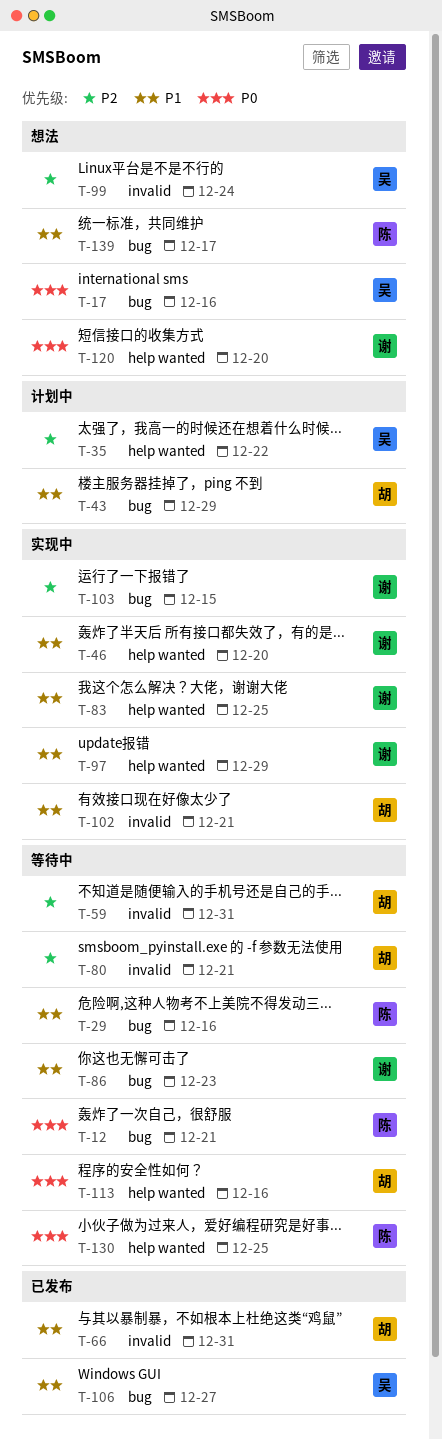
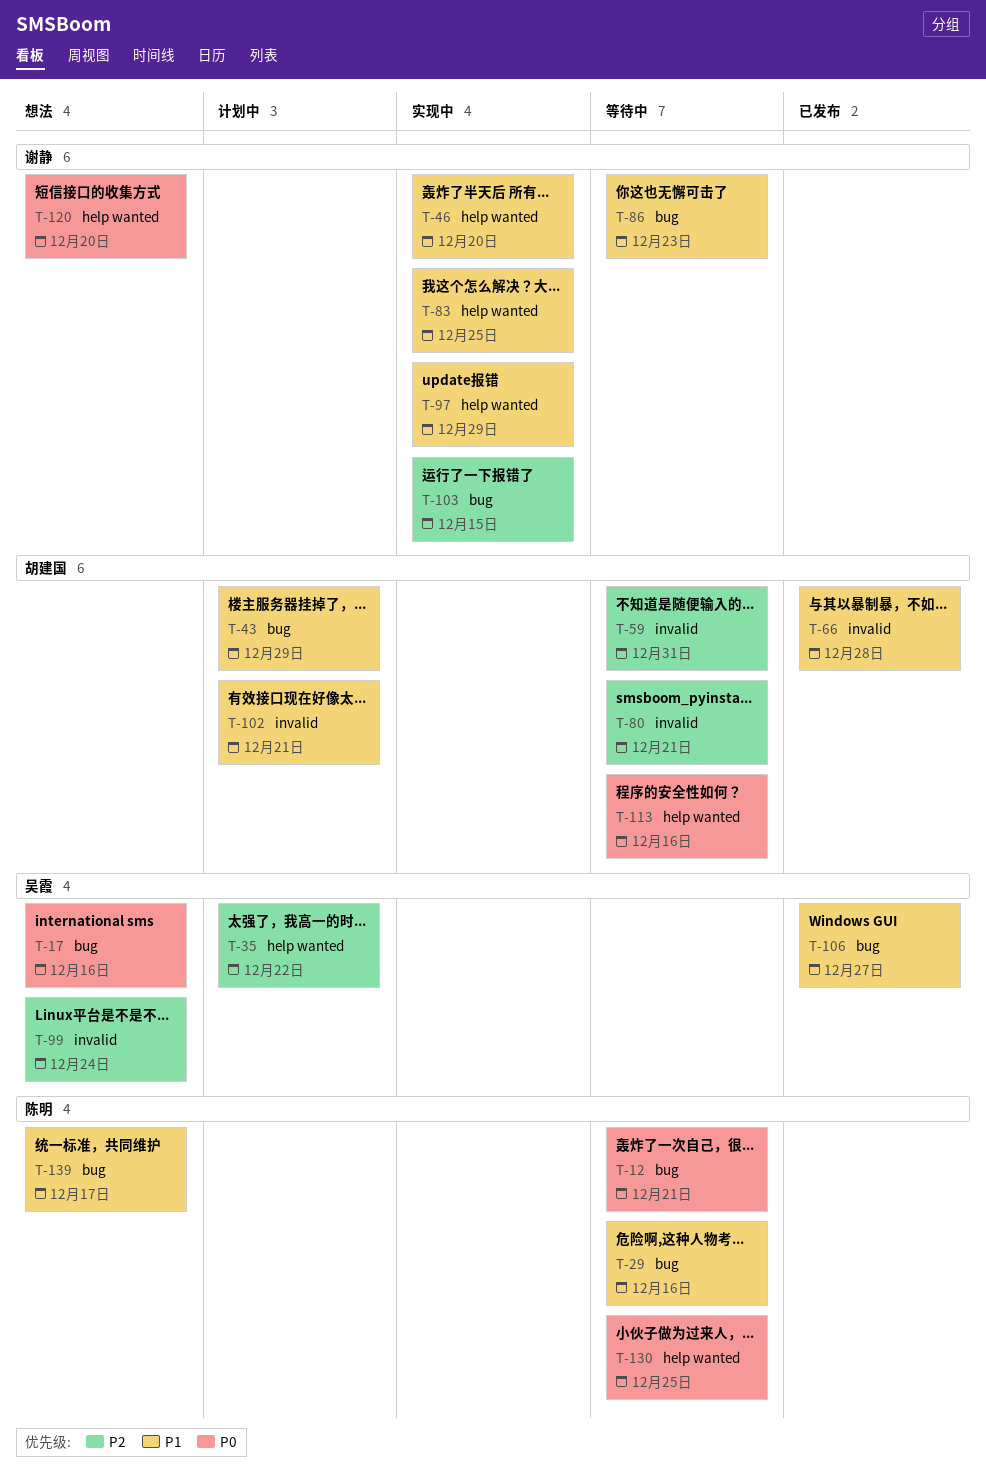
T-66, due: Dec 31 -> Dec 28
T-102, status: 实现中 -> 计划中

